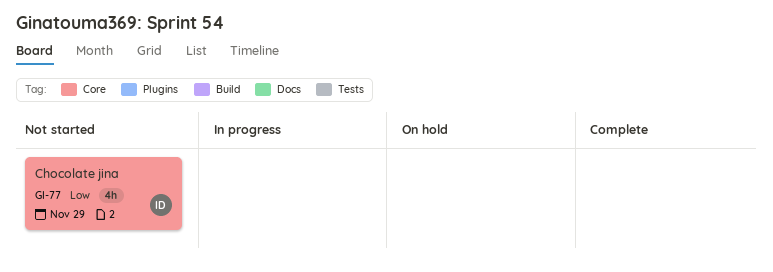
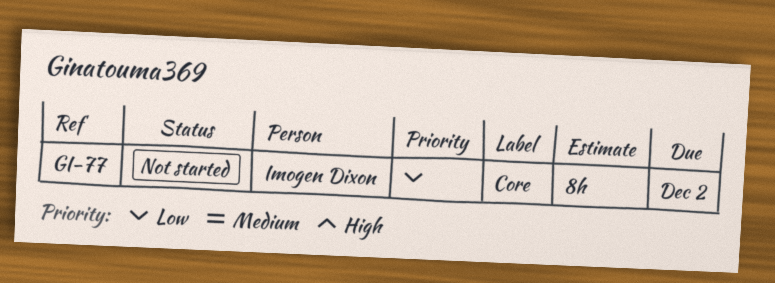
GI-77, estimate: 4h -> 8h
GI-77, due: Nov 29 -> Dec 2

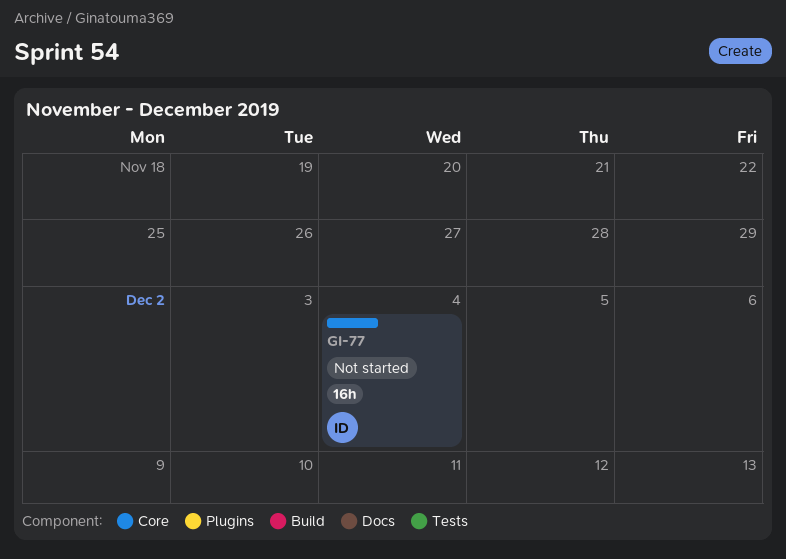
GI-77, estimate: 8h -> 16h
GI-77, due: Dec 2 -> Dec 4

